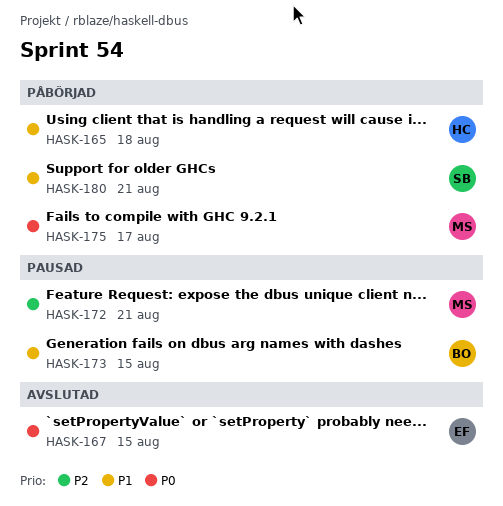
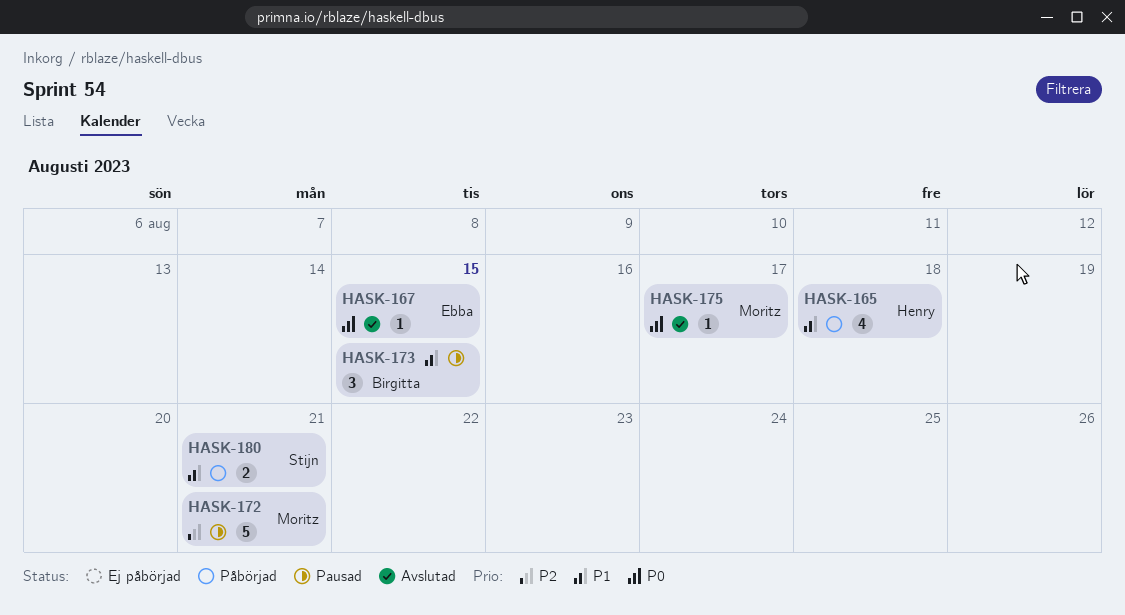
HASK-175, status: Påbörjad -> Avslutad

